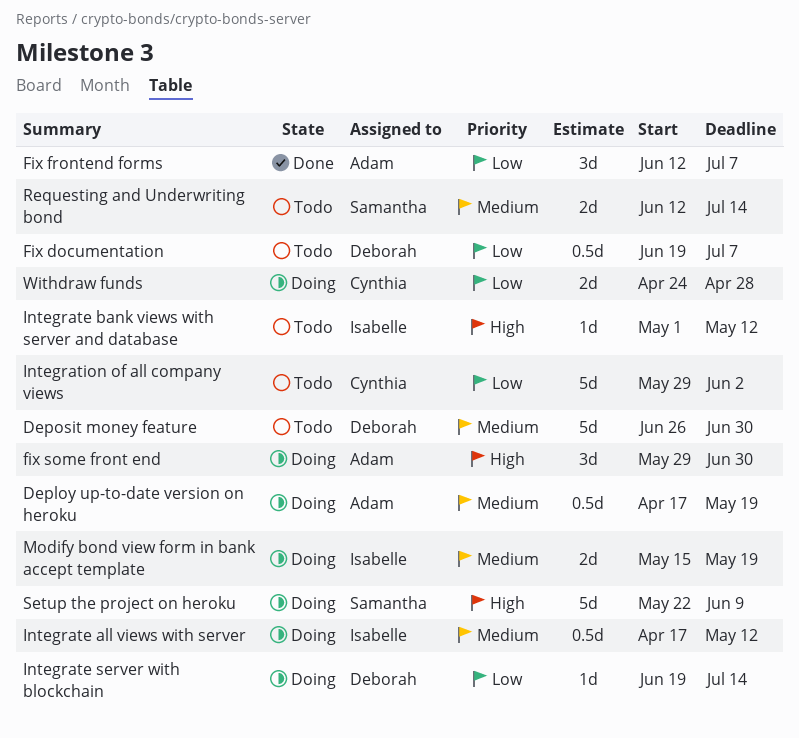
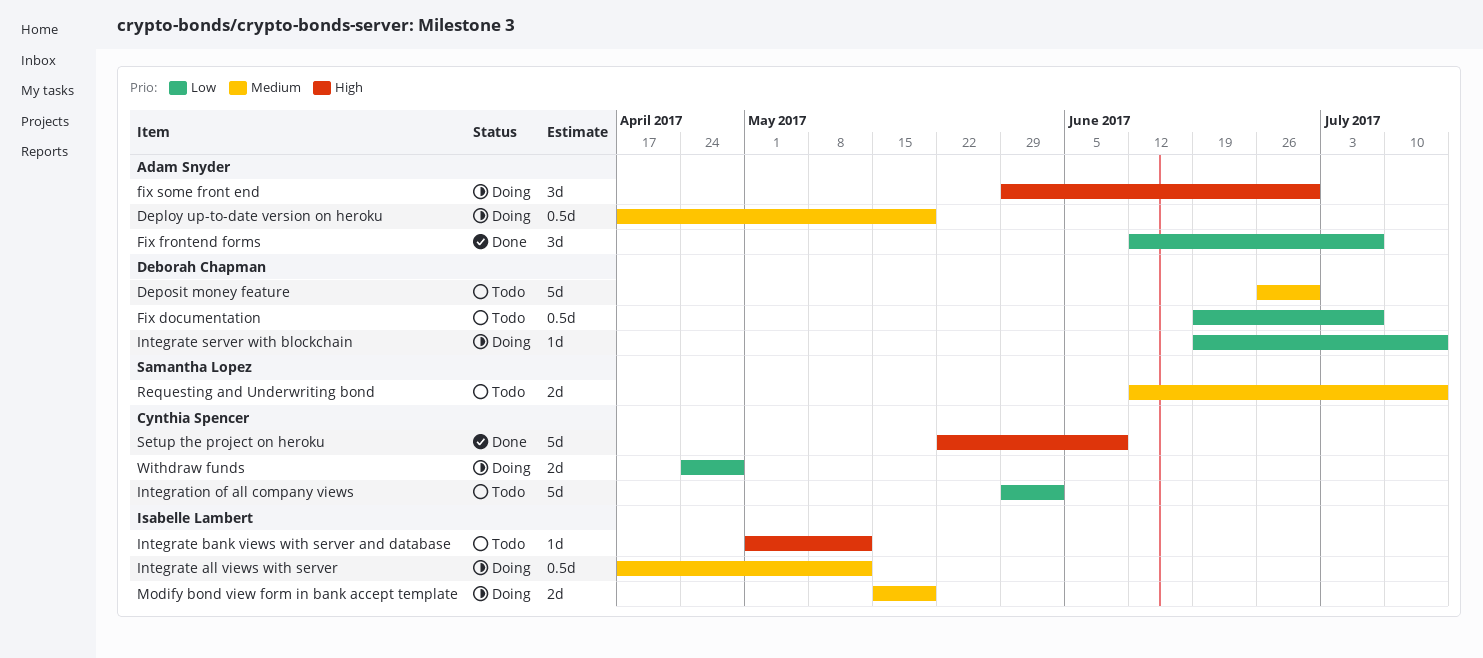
Setup the project on heroku, status: Doing -> Done
Setup the project on heroku, owner: Samantha Lopez -> Cynthia Spencer

